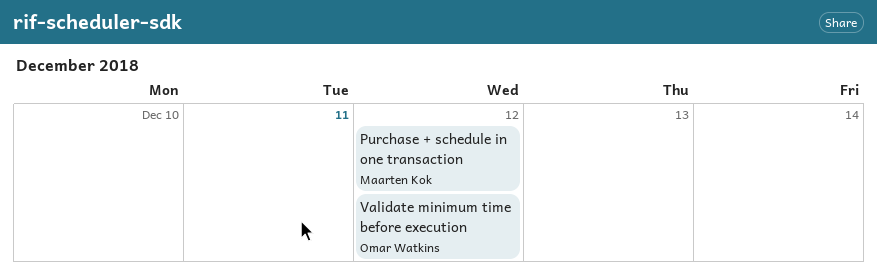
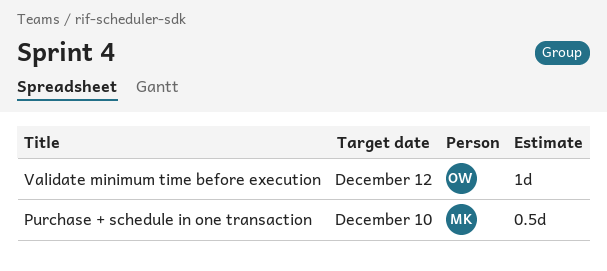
Purchase + schedule in one transaction, due: Dec 12 -> Dec 10

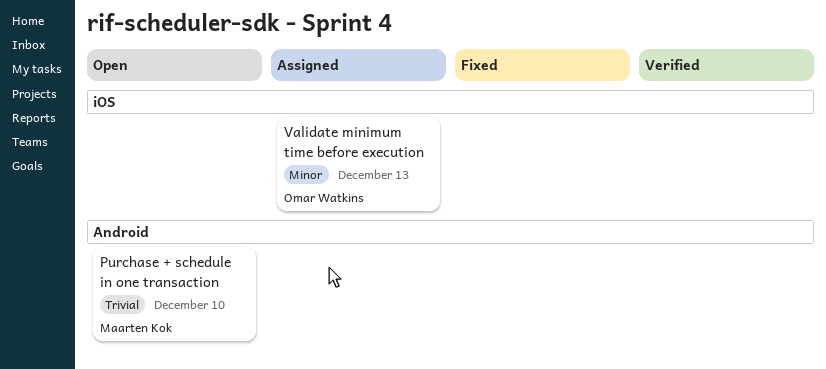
Validate minimum time before execution, due: Dec 12 -> Dec 13

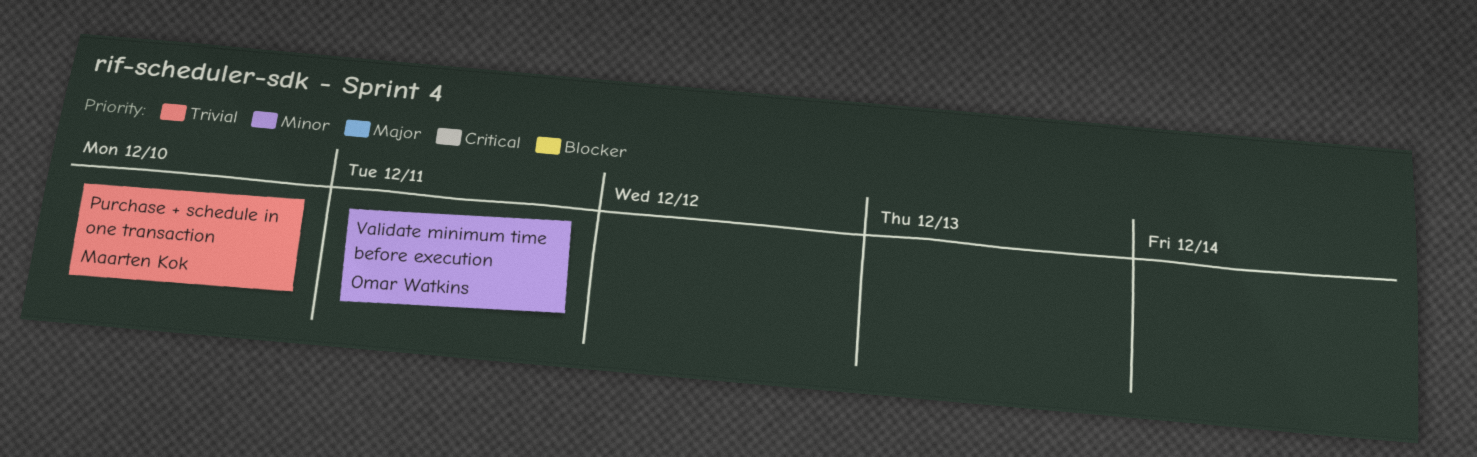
Validate minimum time before execution, due: Dec 13 -> Dec 11

